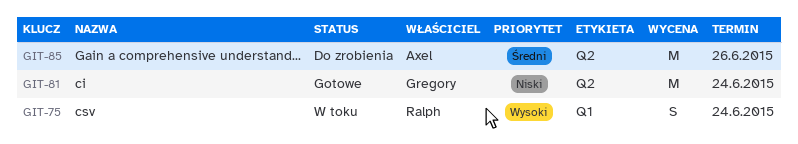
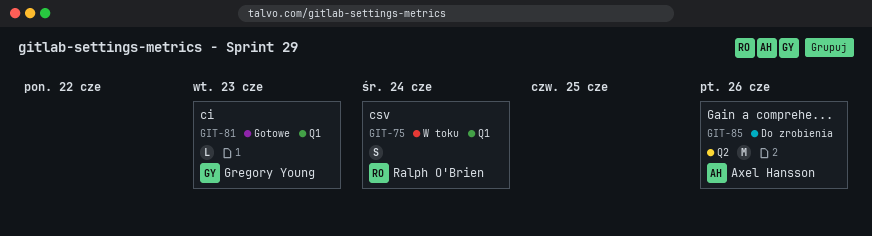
GIT-81, label: Q2 -> Q1
GIT-81, estimate: M -> L
GIT-81, due: Jun 24 -> Jun 23

